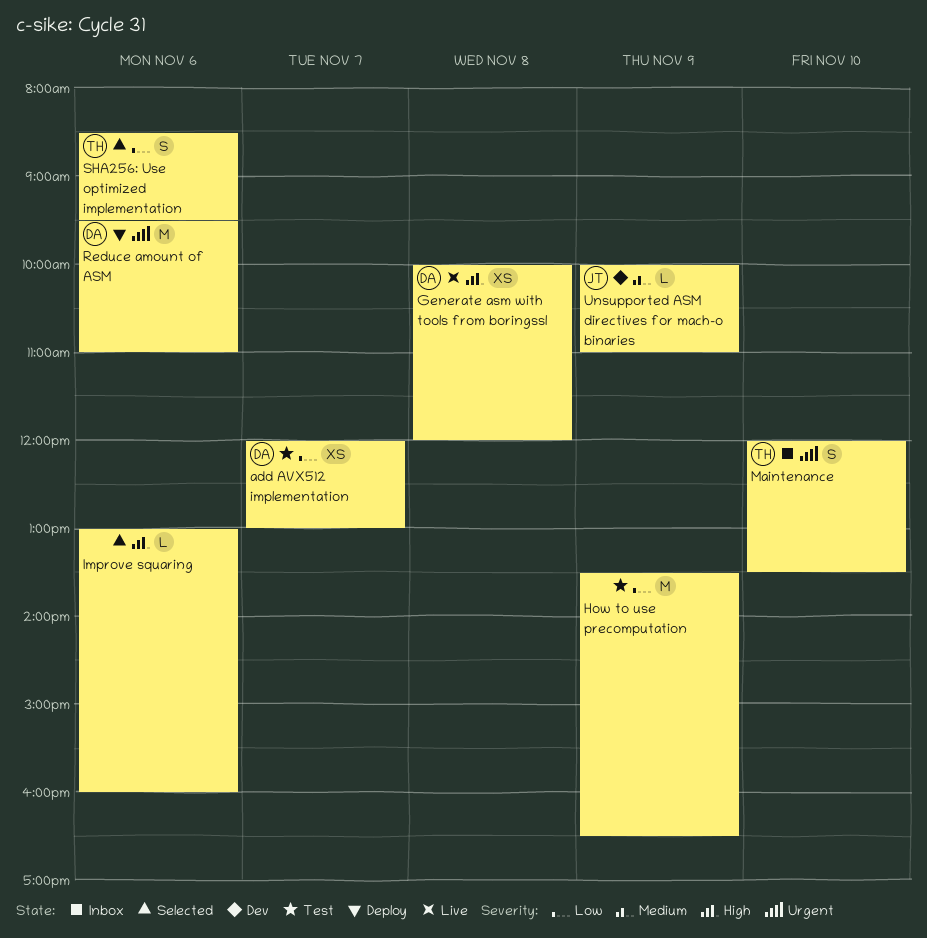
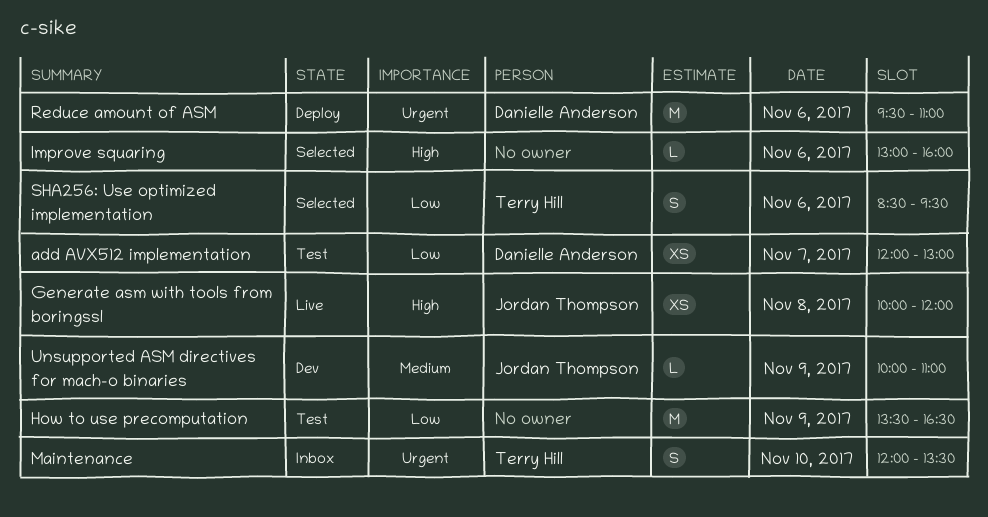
Generate asm with tools from boringssl, owner: Danielle Anderson -> Jordan Thompson

